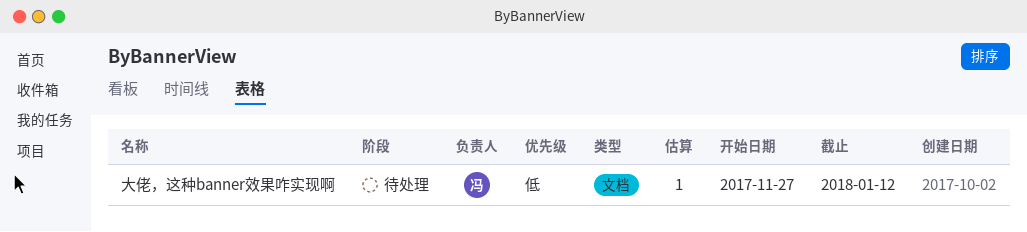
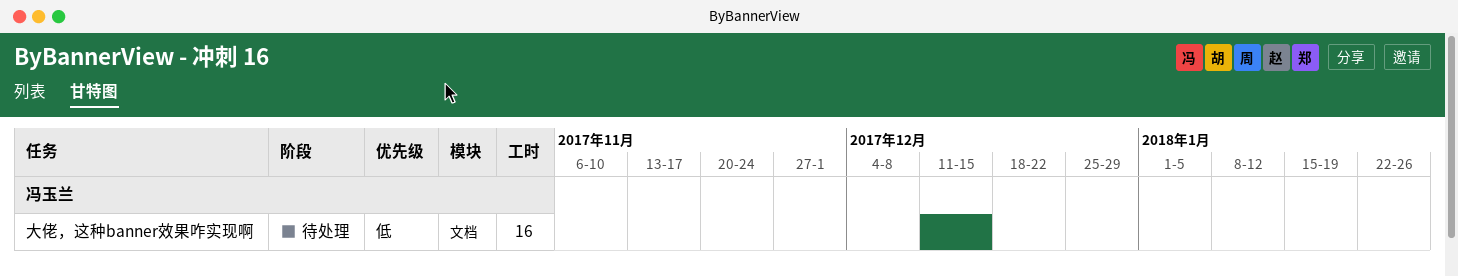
大佬，这种banner效果咋实现啊, estimate: 1 -> 16
大佬，这种banner效果咋实现啊, start: Nov 27 -> Dec 11
大佬，这种banner效果咋实现啊, due: Jan 12 -> Dec 15

